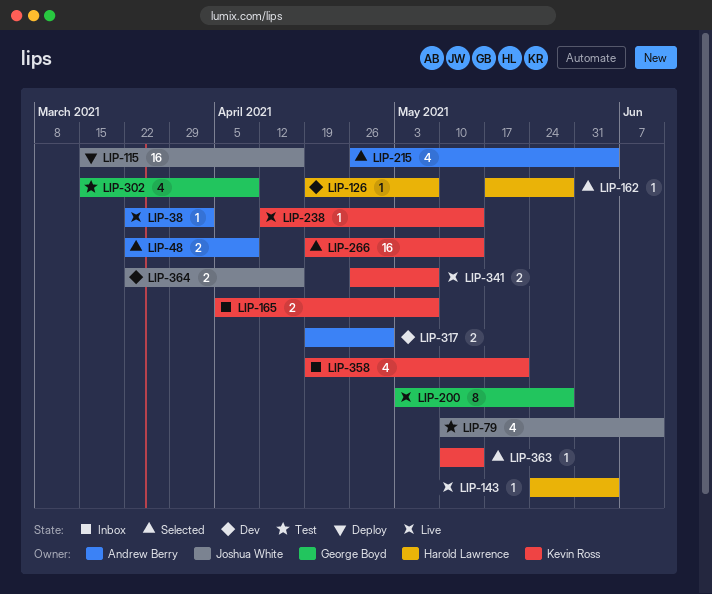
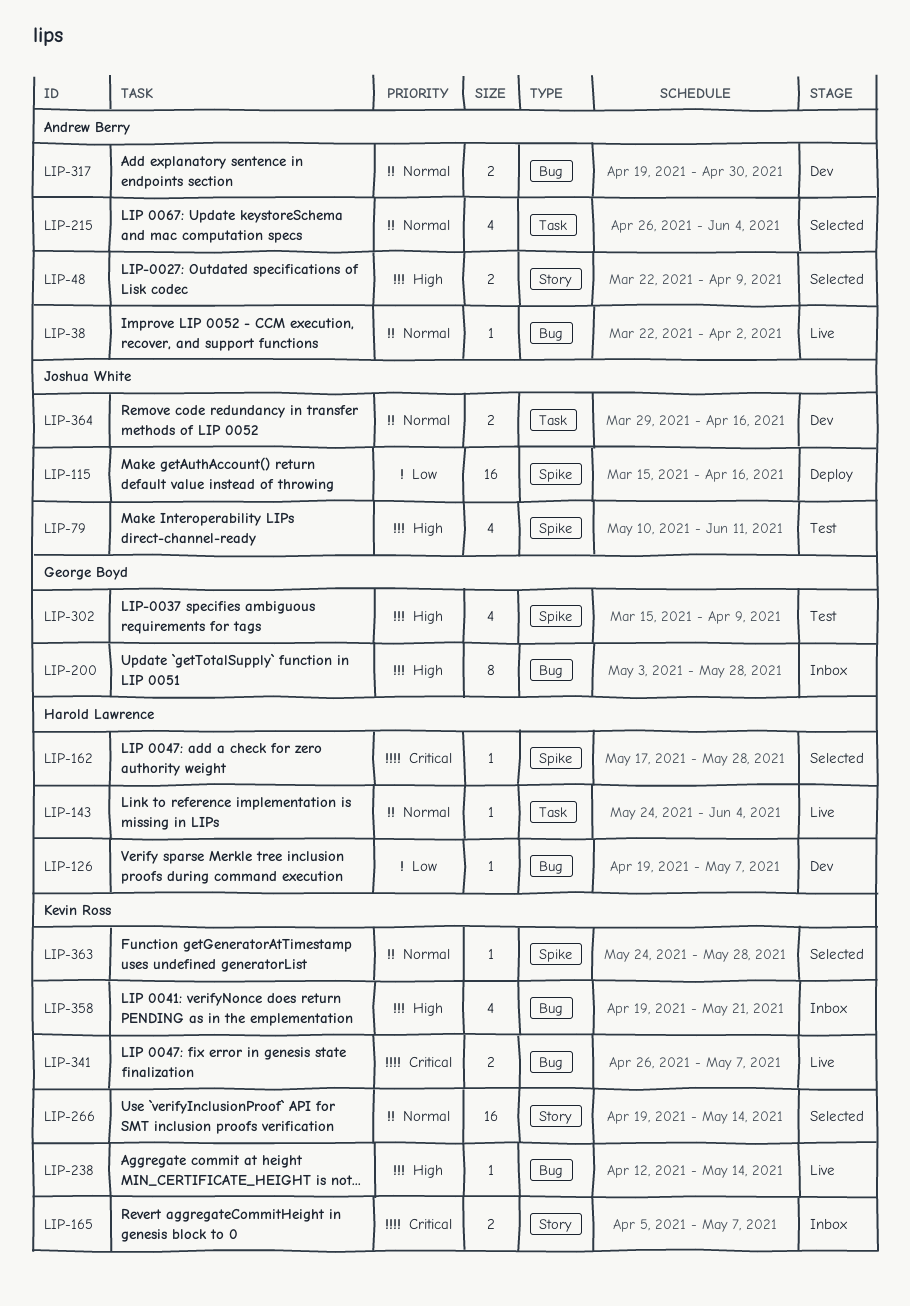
LIP-200, status: Live -> Inbox
LIP-363, start: May 10 -> May 24
LIP-363, due: May 14 -> May 28
LIP-364, start: Mar 22 -> Mar 29

